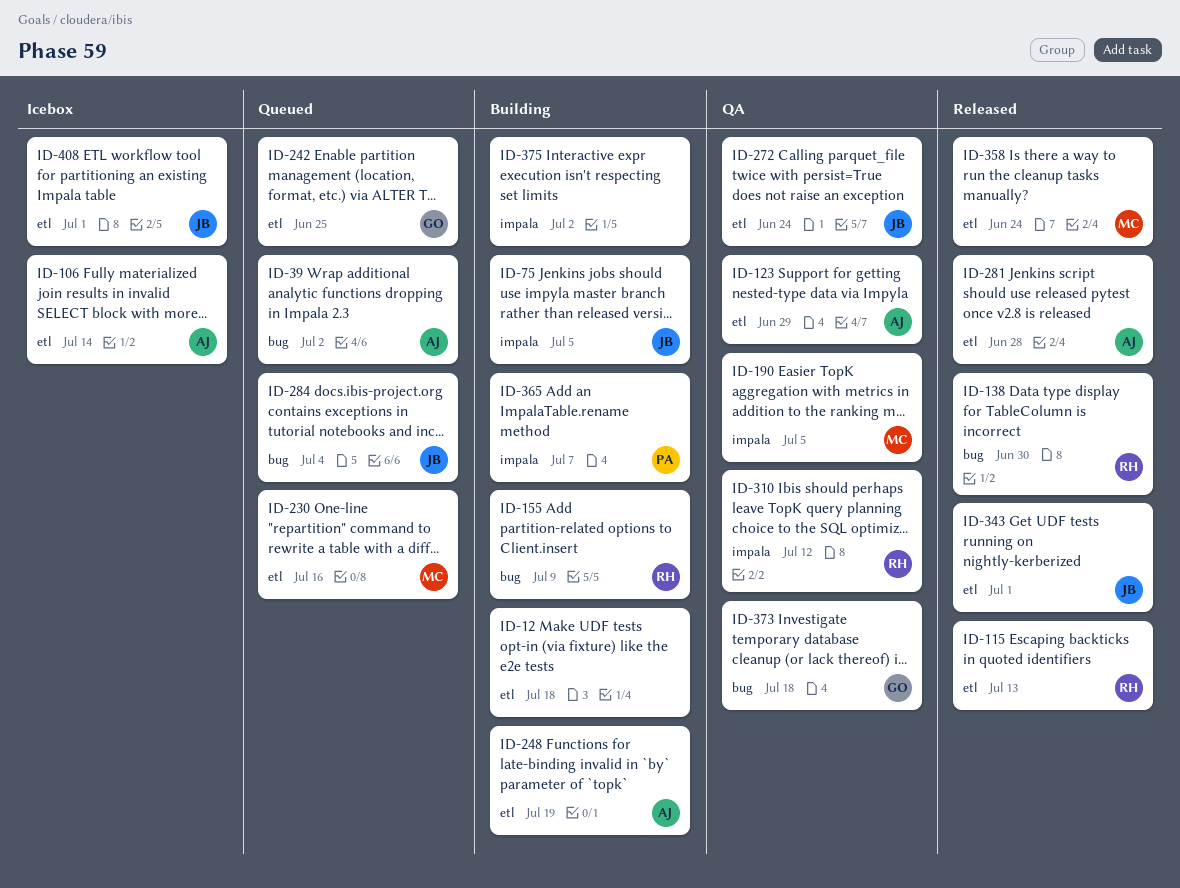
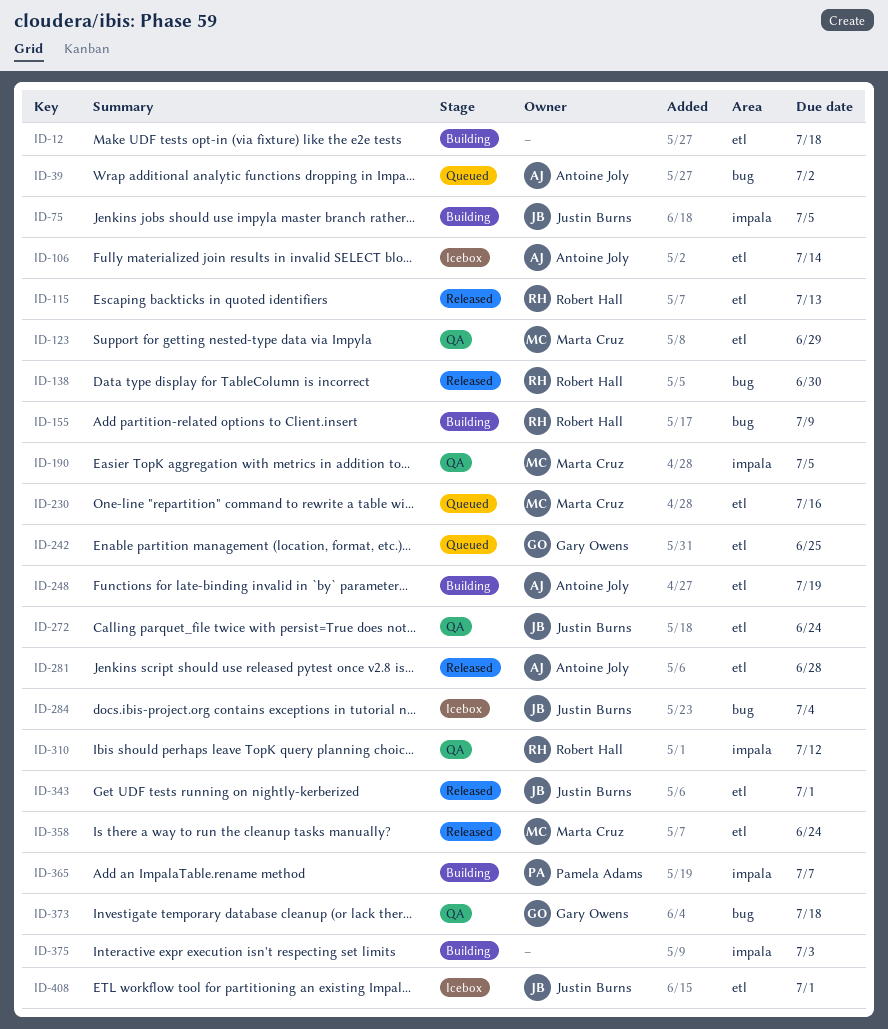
ID-123, owner: Antoine Joly -> Marta Cruz
ID-284, status: Queued -> Icebox
ID-375, due: Jul 2 -> Jul 3

